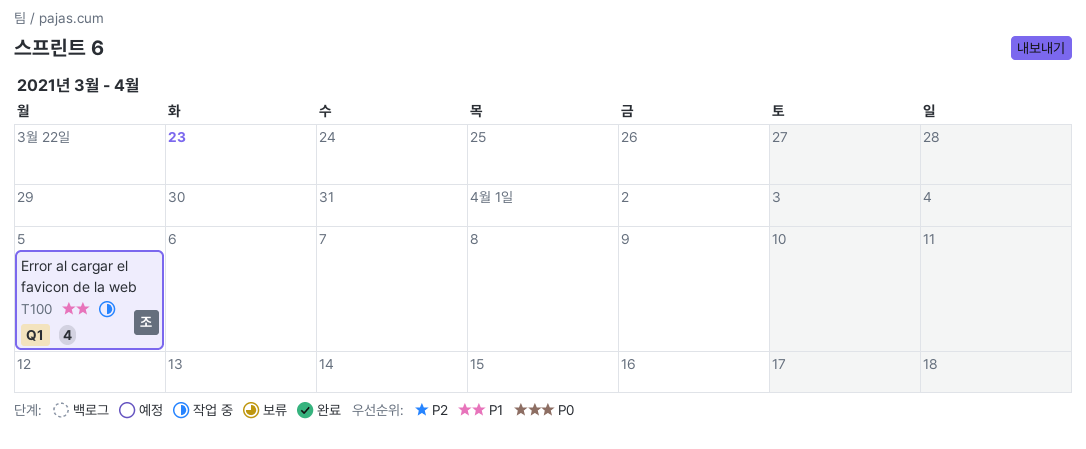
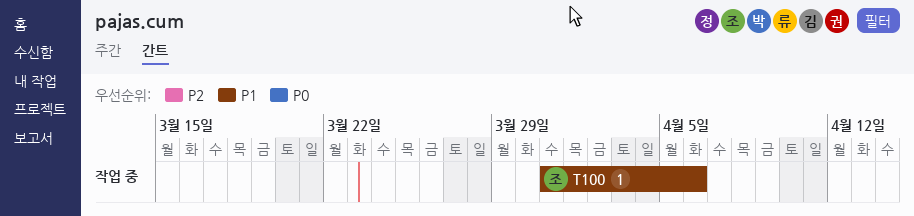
T100, estimate: 4 -> 1
T100, due: Apr 5 -> Apr 6

